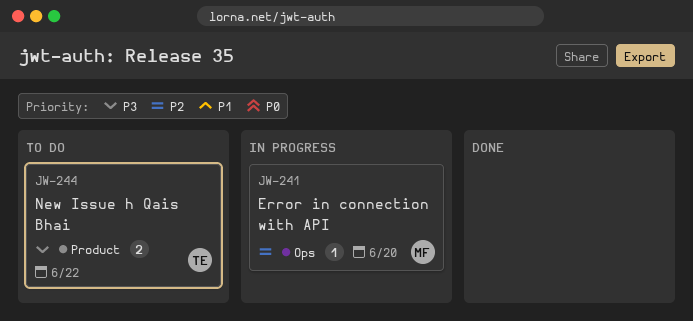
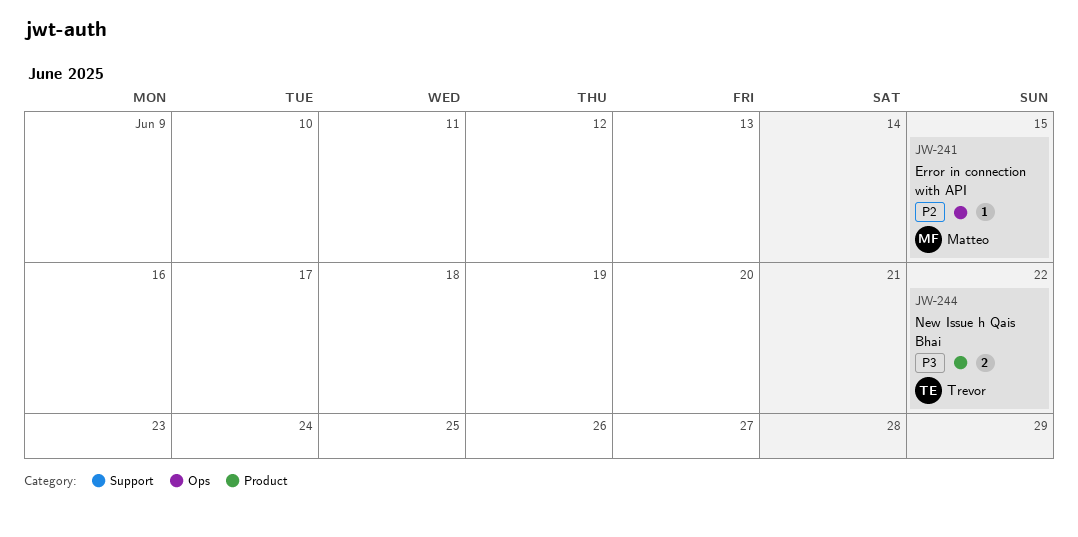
JW-241, due: Jun 20 -> Jun 15

